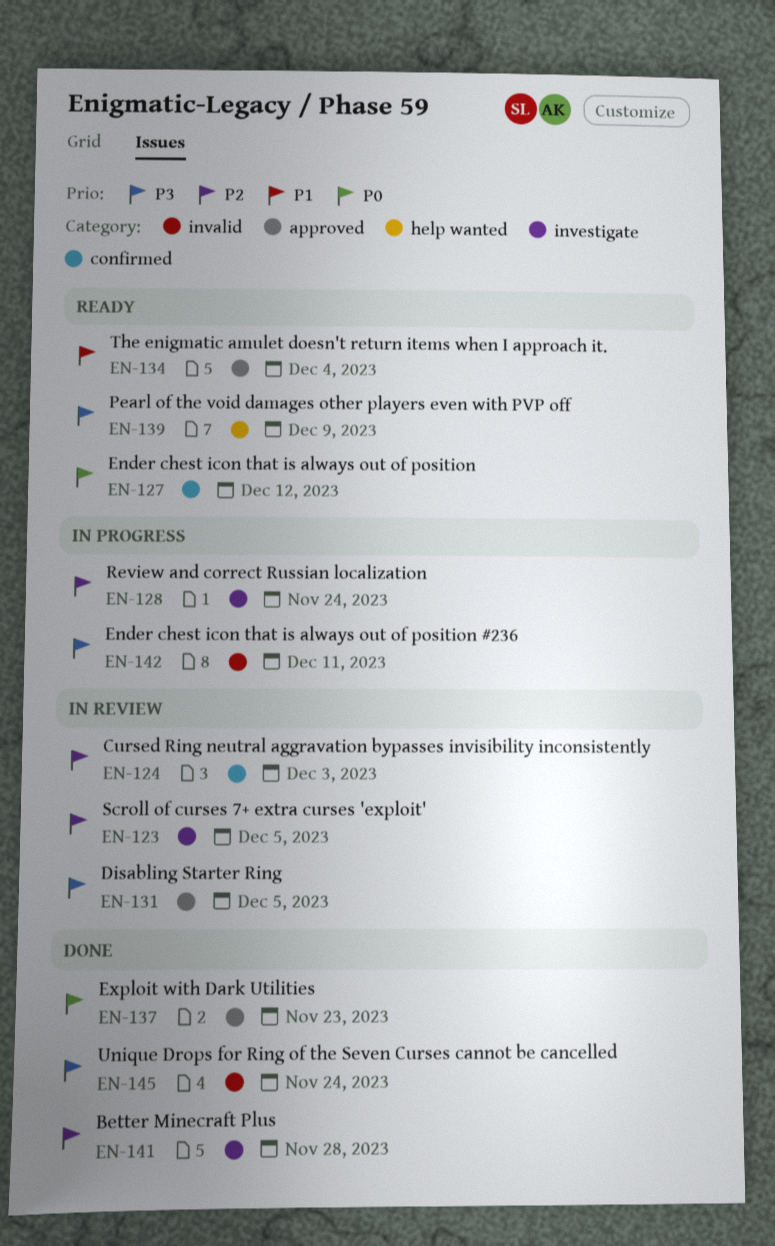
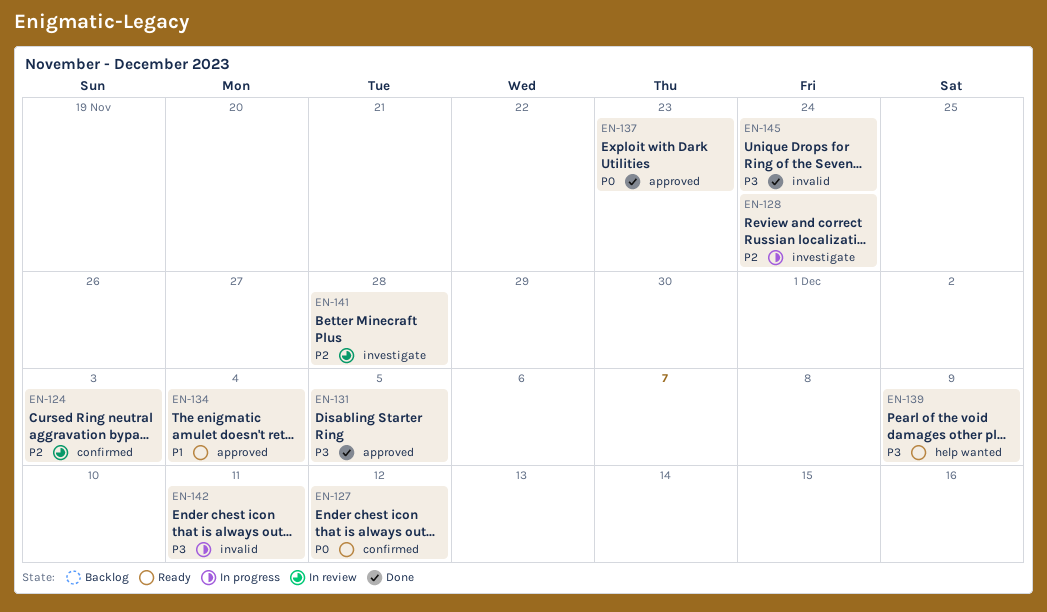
EN-123: present -> none
EN-131, status: In review -> Done
EN-141, status: Done -> In review

